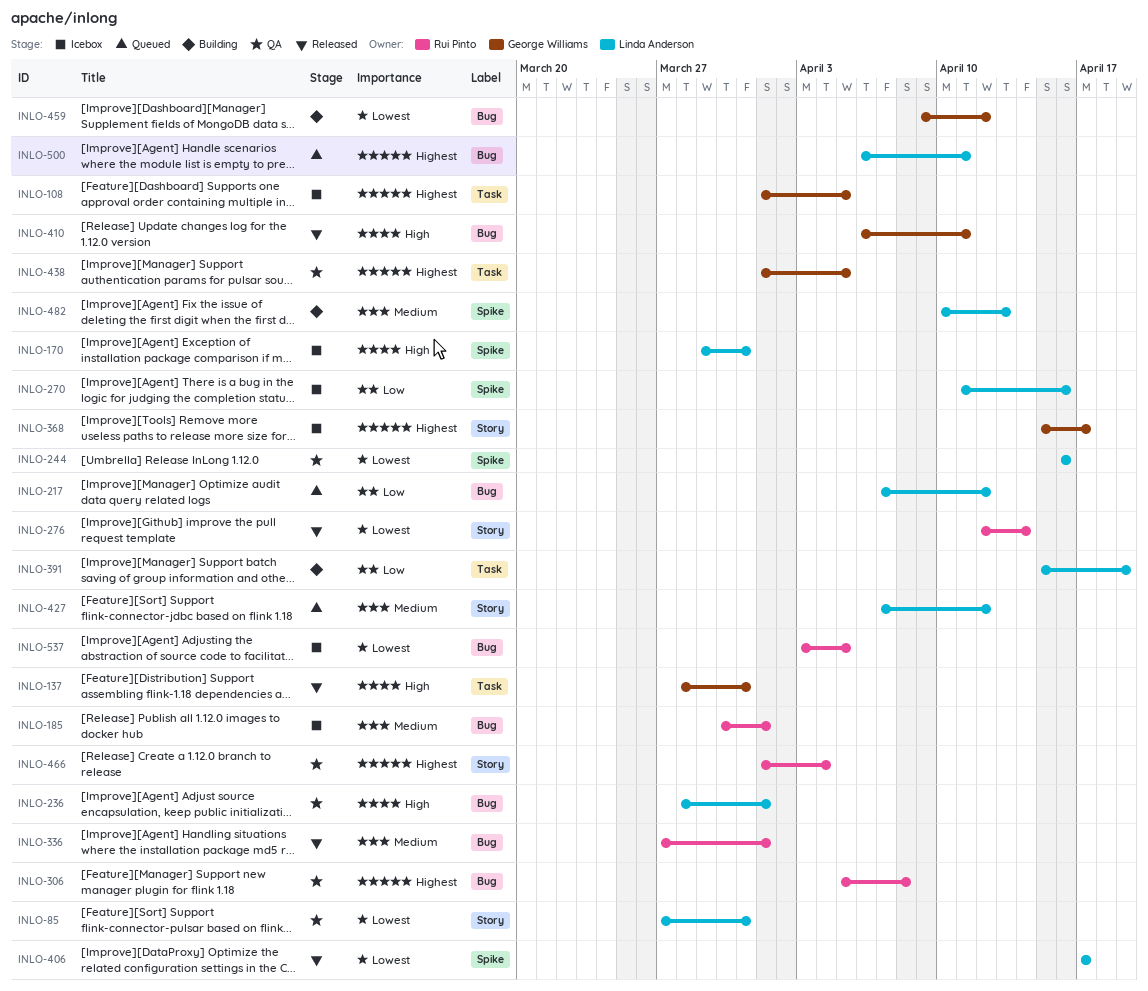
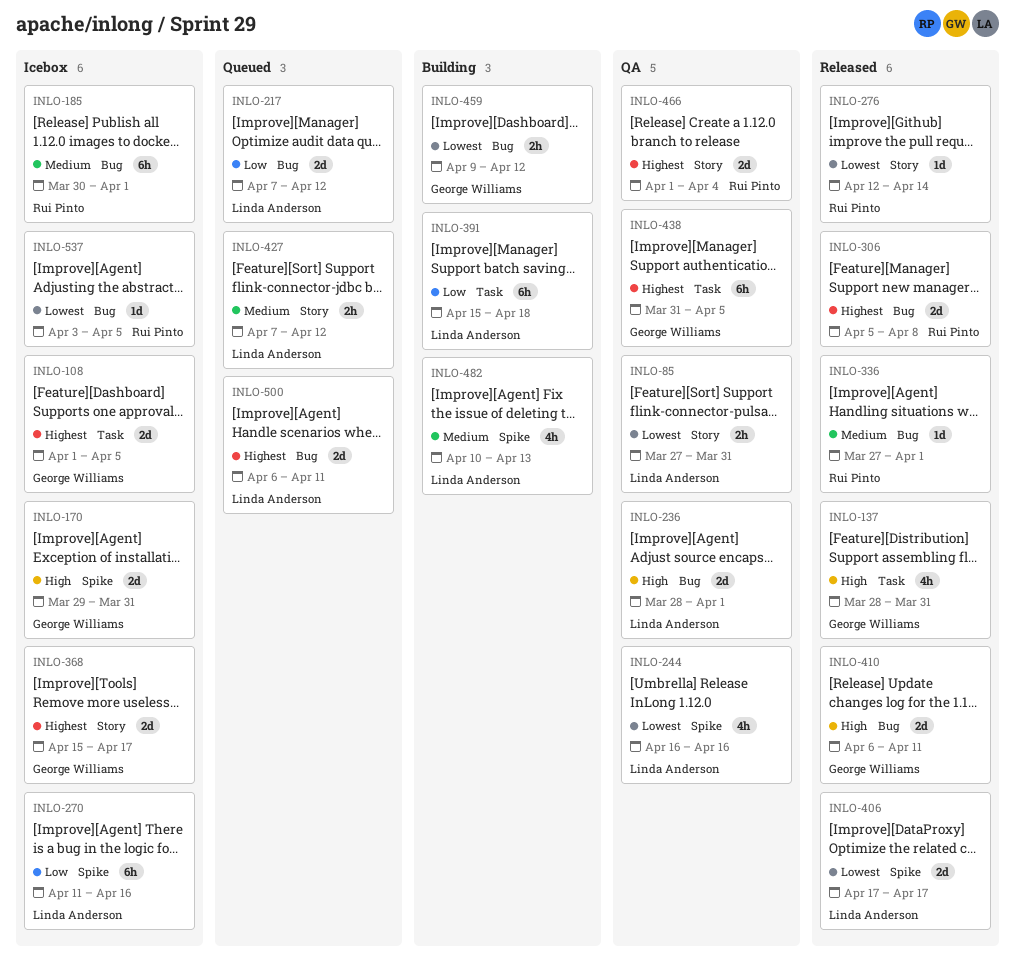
INLO-170, owner: Linda Anderson -> George Williams
INLO-306, status: QA -> Released
INLO-391, due: Apr 19 -> Apr 18
INLO-438, start: Apr 1 -> Mar 31

